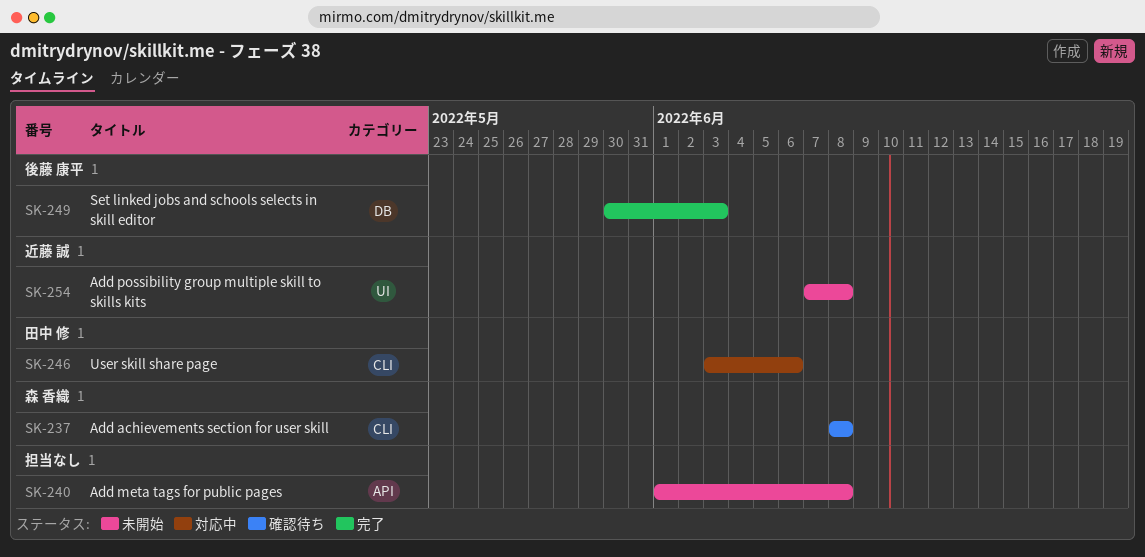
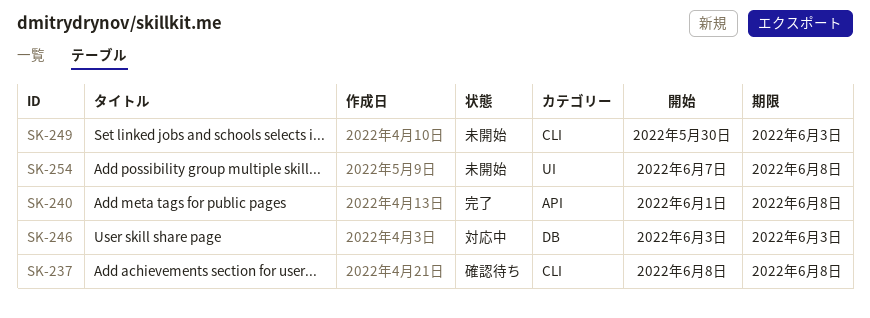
SK-240, status: 未開始 -> 完了
SK-246, label: CLI -> DB
SK-246, due: Jun 6 -> Jun 3
SK-249, status: 完了 -> 未開始
SK-249, label: DB -> CLI

